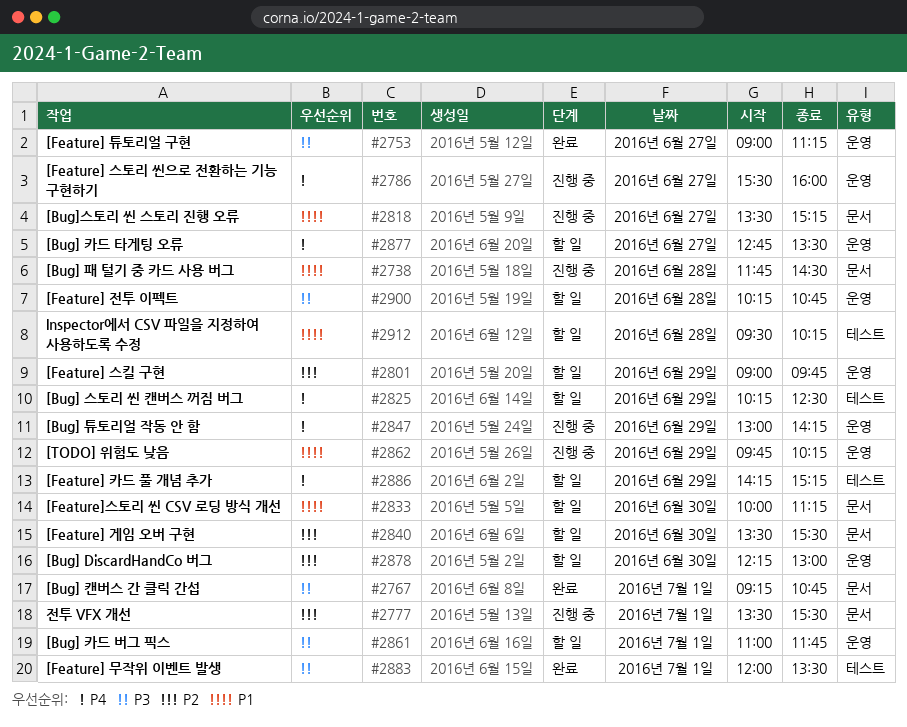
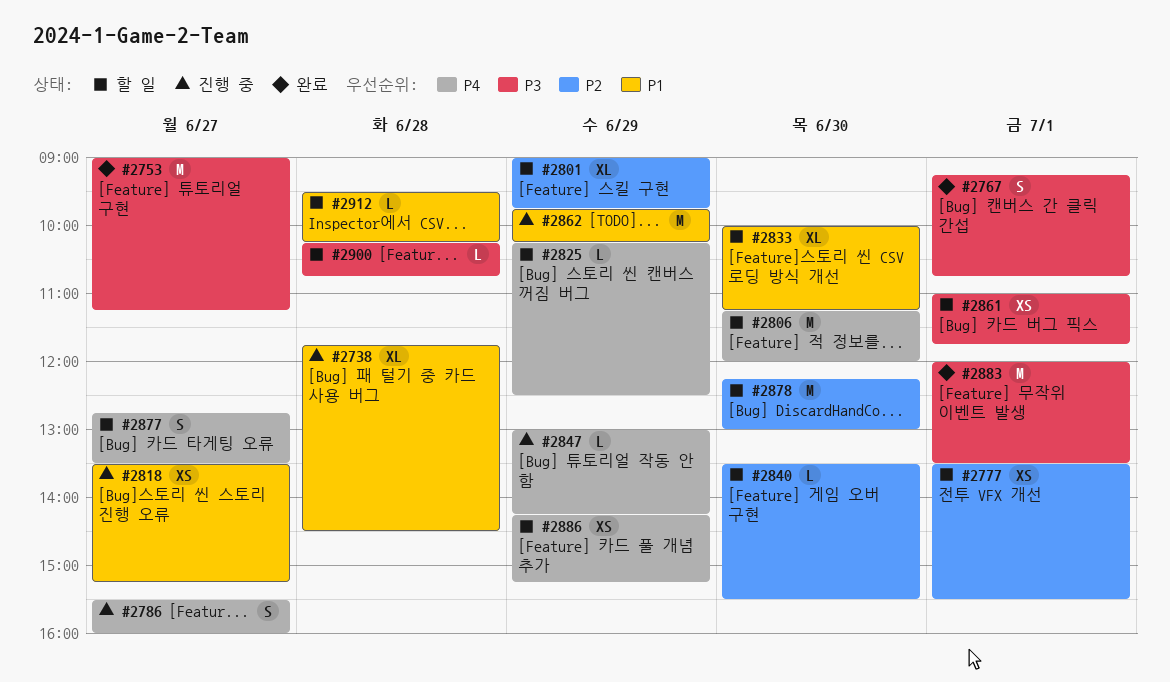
#2777, status: 진행 중 -> 할 일
#2806: none -> present

